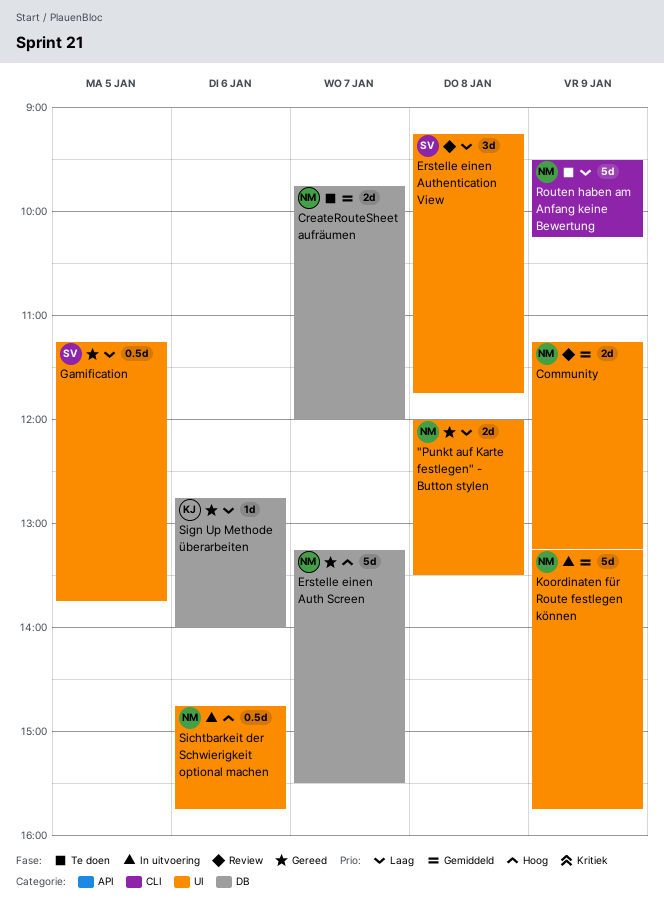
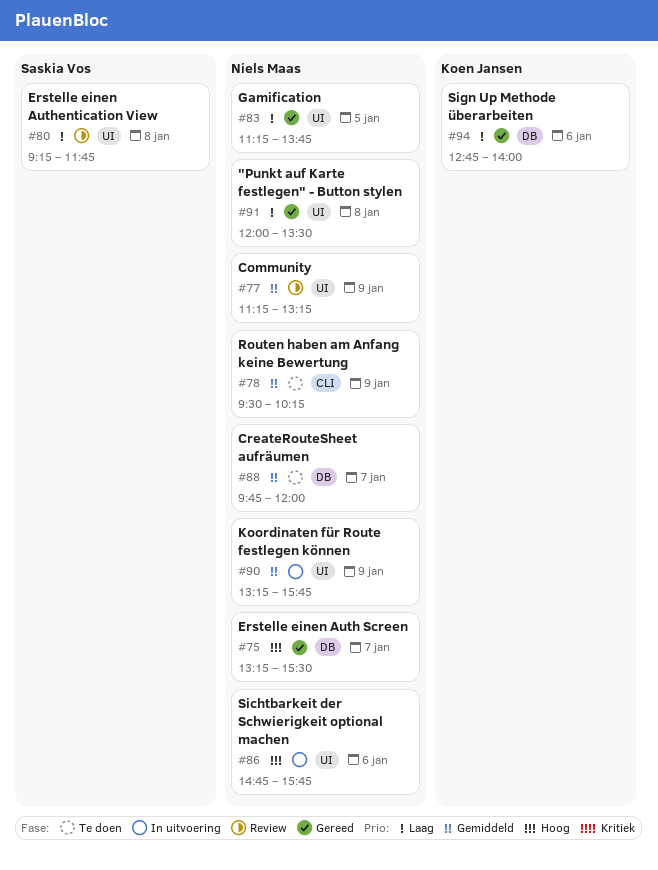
Gamification, owner: Saskia Vos -> Niels Maas
Routen haben am Anfang keine Bewertung, priority: Laag -> Gemiddeld

